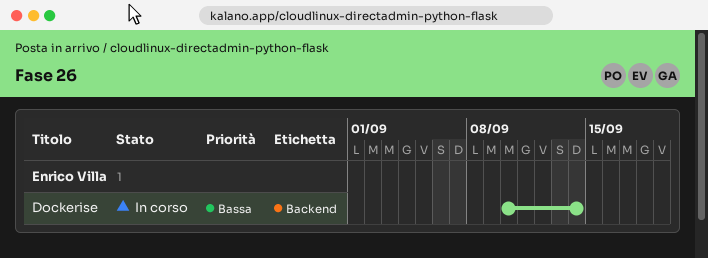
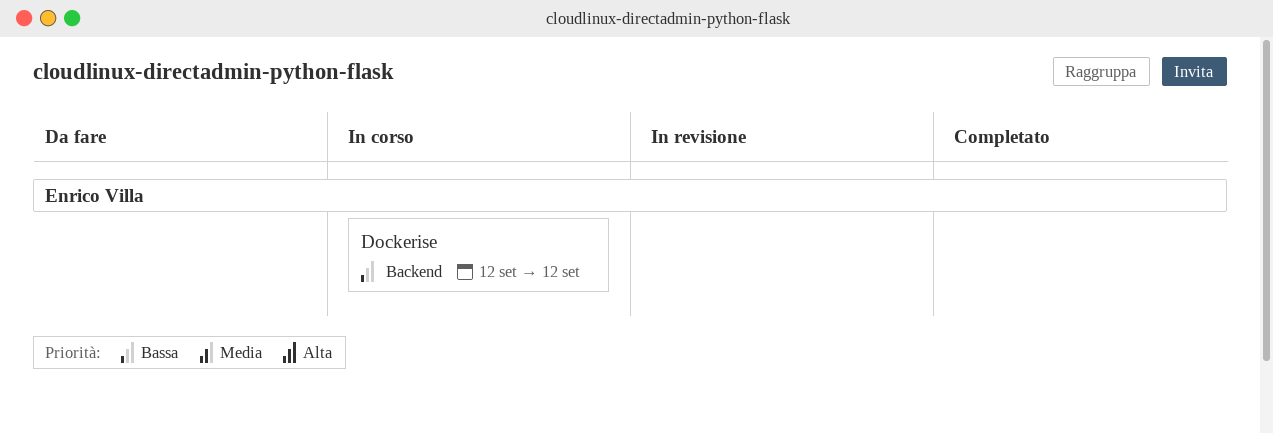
Dockerise, start: Sep 10 -> Sep 12
Dockerise, due: Sep 14 -> Sep 12

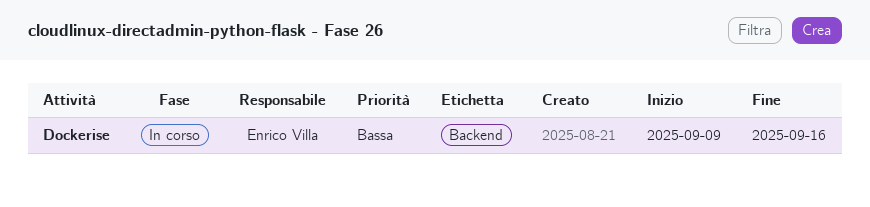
Dockerise, start: Sep 12 -> Sep 9
Dockerise, due: Sep 12 -> Sep 16

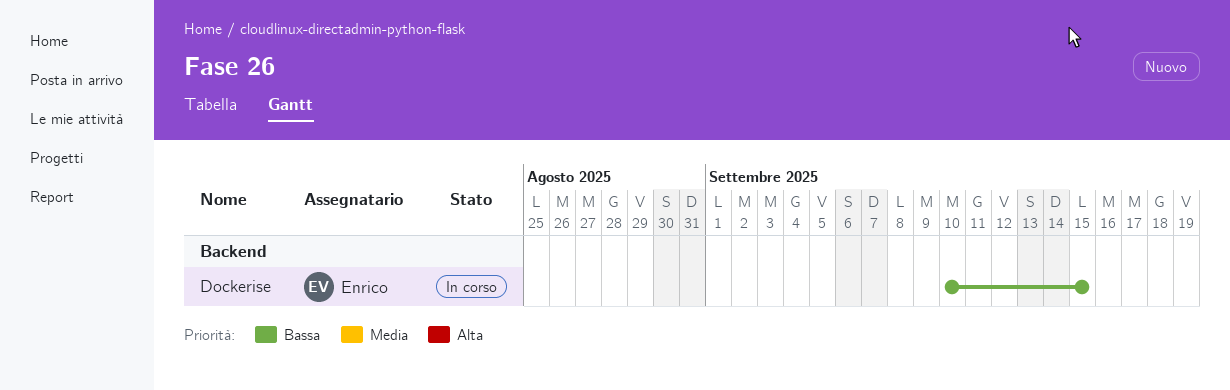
Dockerise, start: Sep 9 -> Sep 10
Dockerise, due: Sep 16 -> Sep 15

